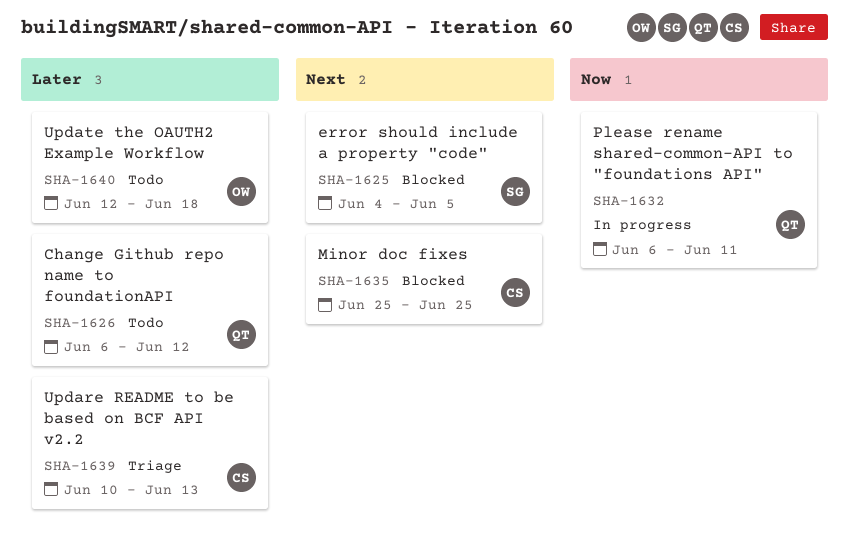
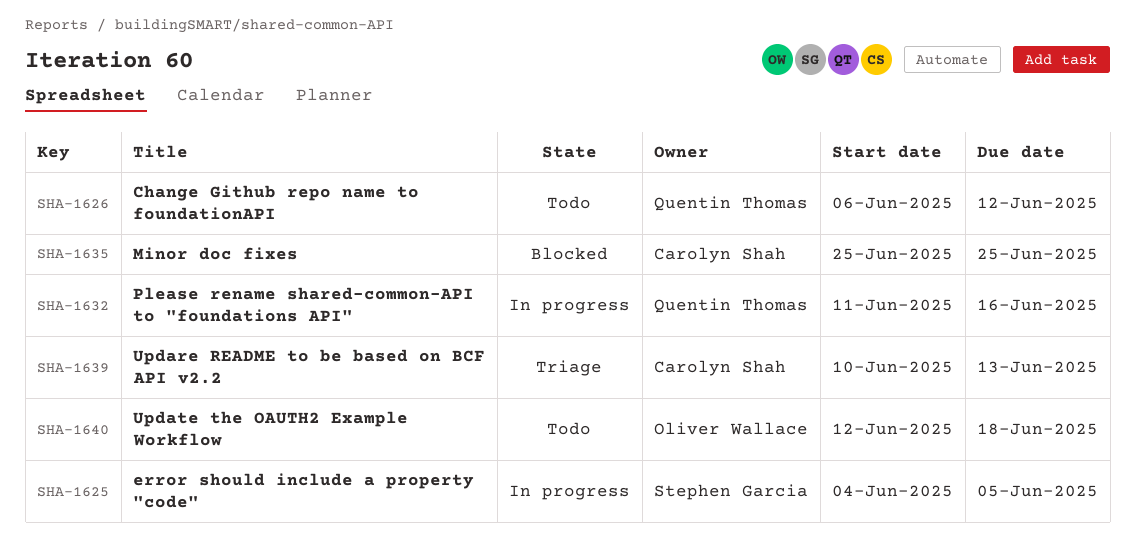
SHA-1625, status: Blocked -> In progress
SHA-1632, start: Jun 6 -> Jun 11
SHA-1632, due: Jun 11 -> Jun 16

